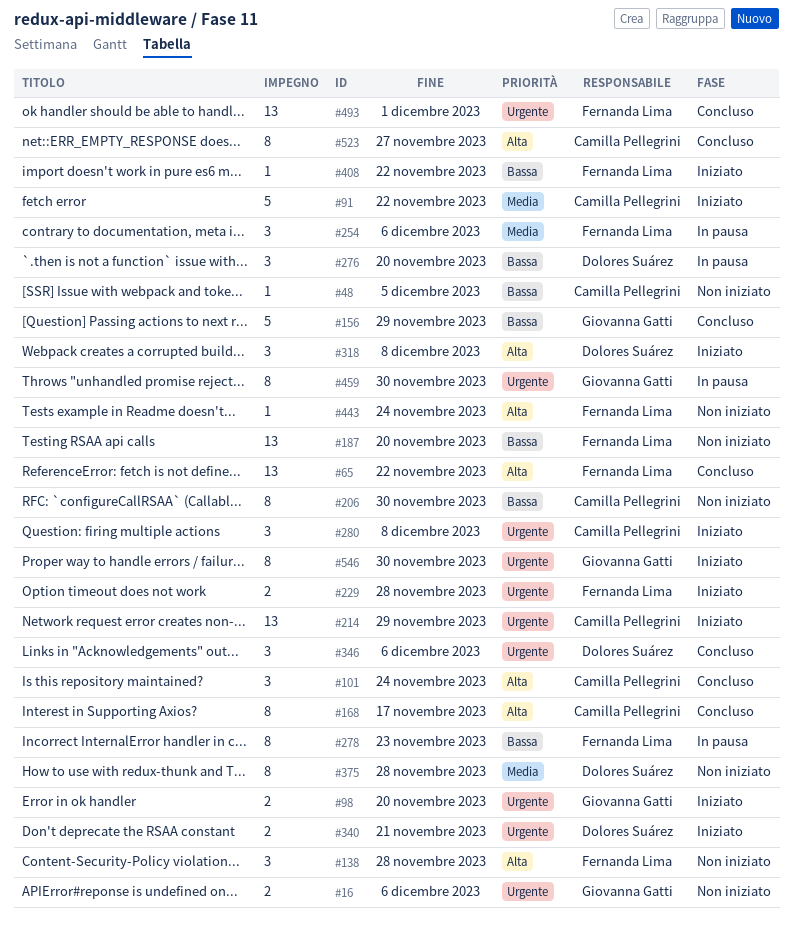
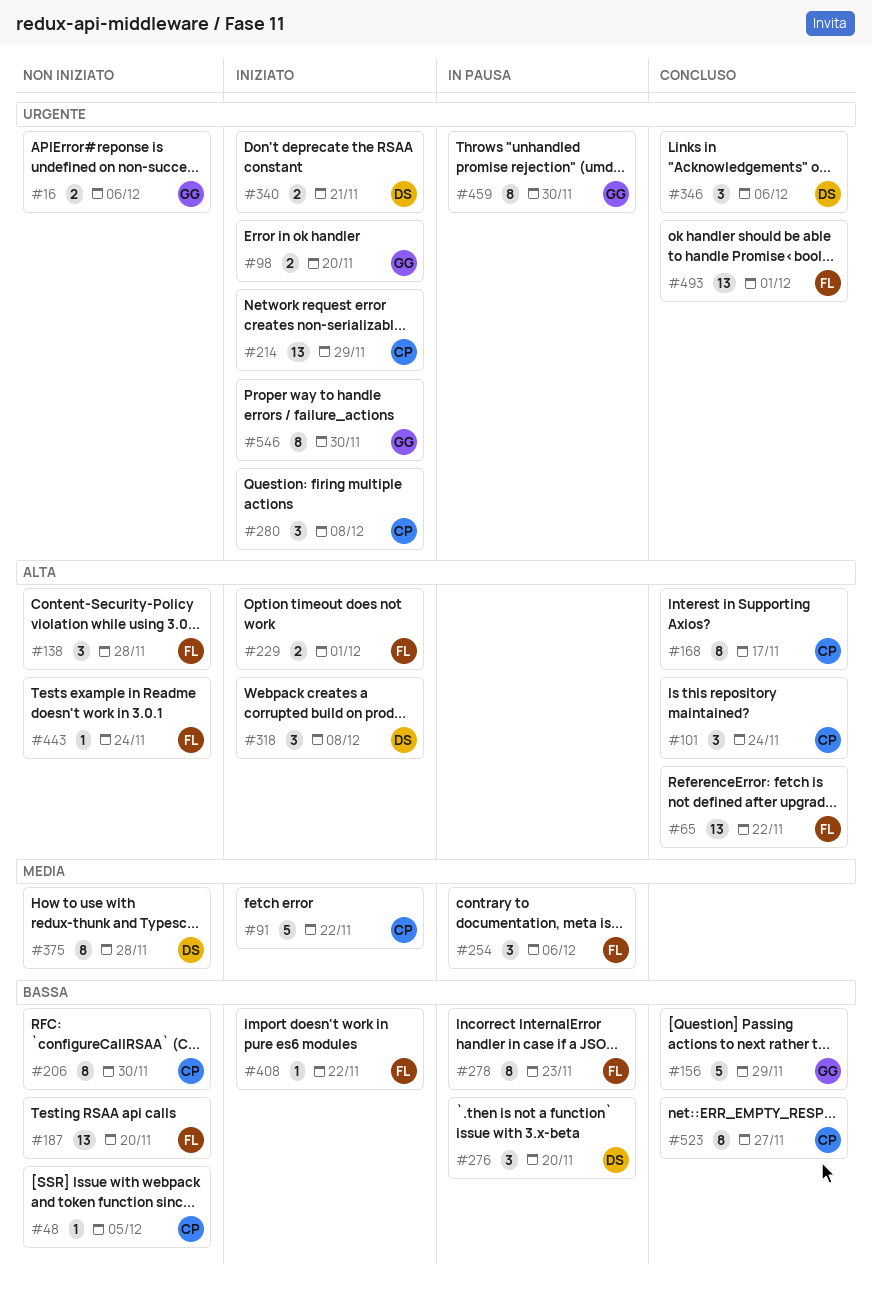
#229, priority: Urgente -> Alta
#229, due: Nov 28 -> Dec 1
#523, priority: Alta -> Bassa

